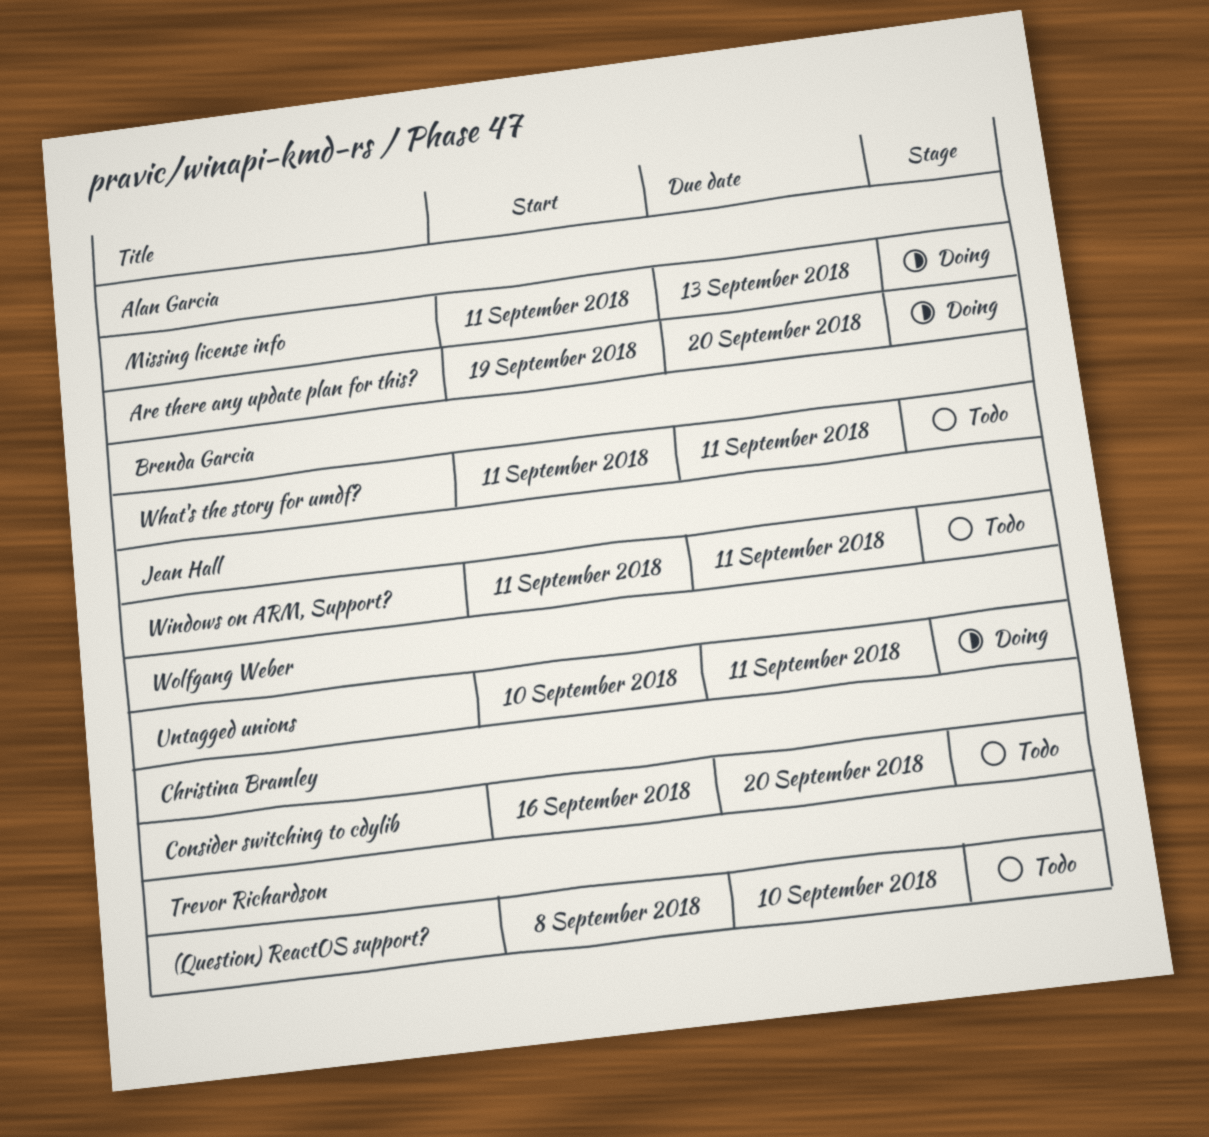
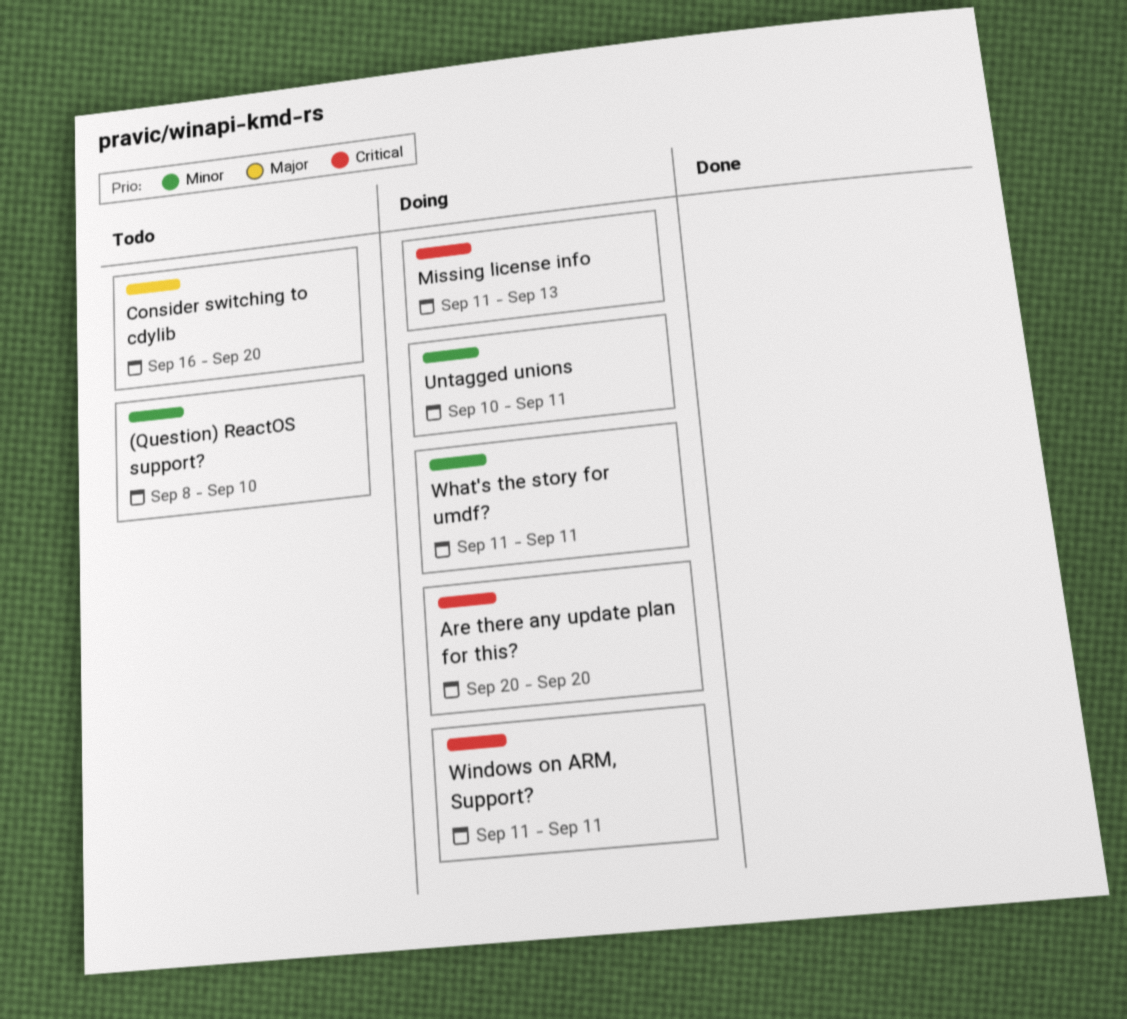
Are there any update plan for this?, start: Sep 19 -> Sep 20
What's the story for umdf?, status: Todo -> Doing
Windows on ARM, Support?, status: Todo -> Doing

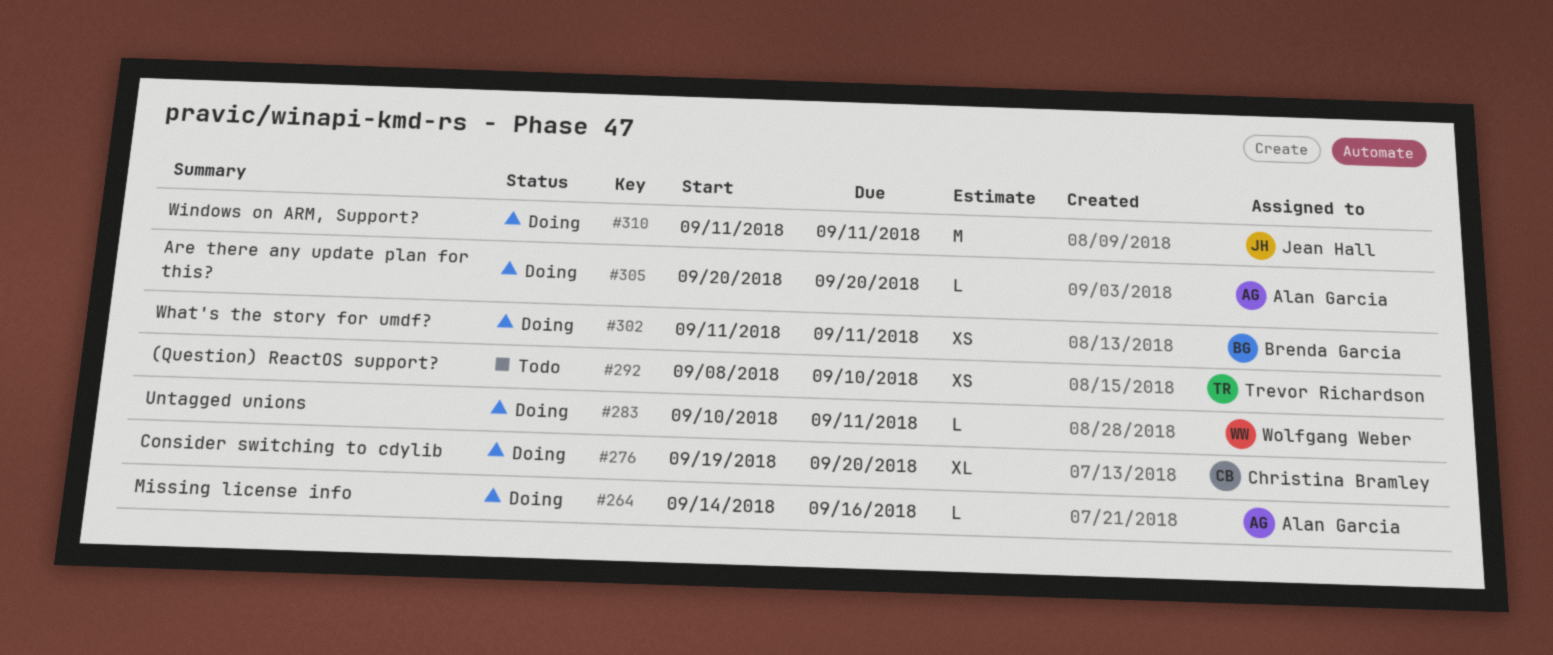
Consider switching to cdylib, status: Todo -> Doing
Consider switching to cdylib, start: Sep 16 -> Sep 19
Missing license info, start: Sep 11 -> Sep 14
Missing license info, due: Sep 13 -> Sep 16

